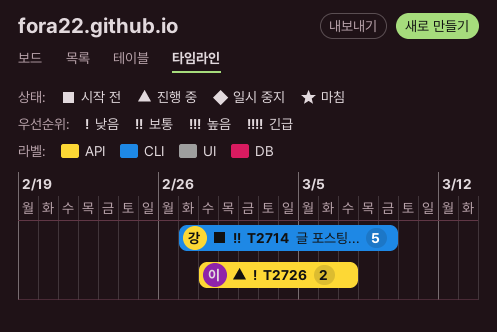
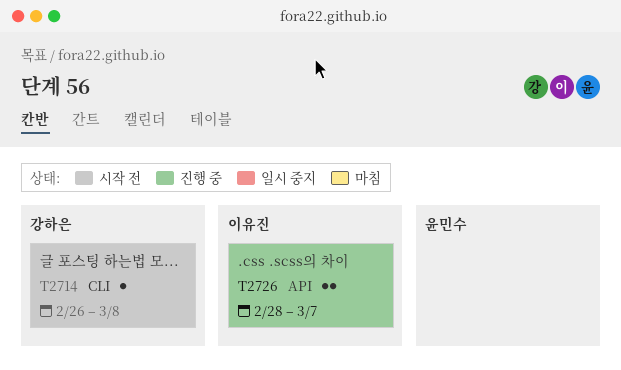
T2714, estimate: 5 -> 1
T2714, start: Feb 27 -> Feb 26
T2714, due: Mar 9 -> Mar 8

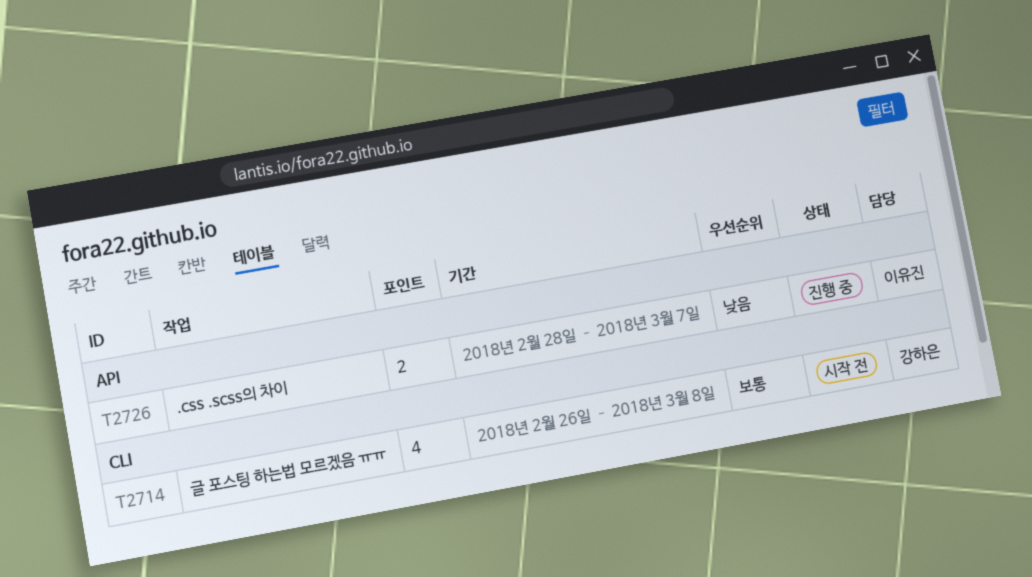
T2714, estimate: 1 -> 4

